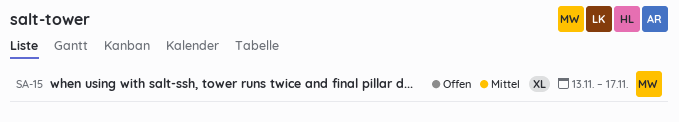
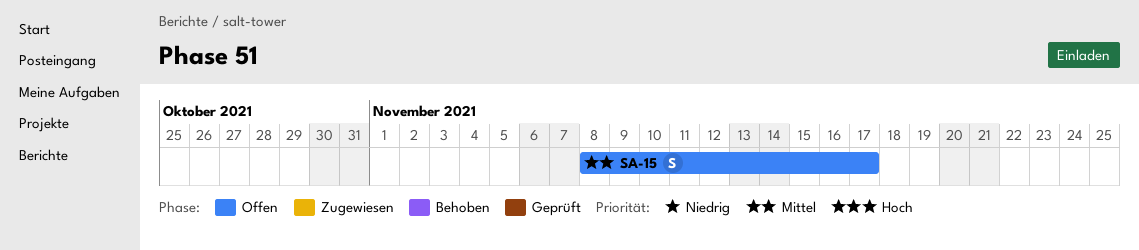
SA-15, estimate: XL -> S
SA-15, start: Nov 13 -> Nov 8

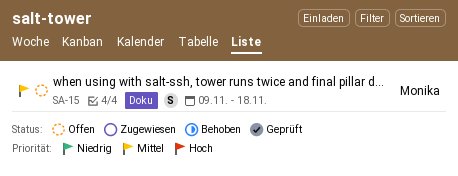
SA-15, start: Nov 8 -> Nov 9
SA-15, due: Nov 17 -> Nov 18

